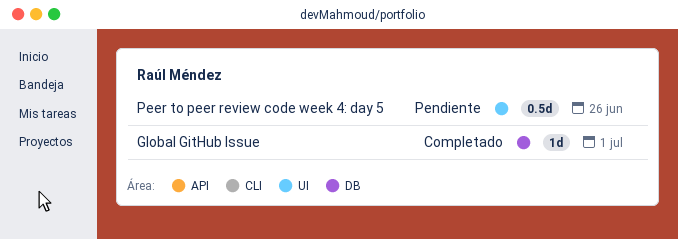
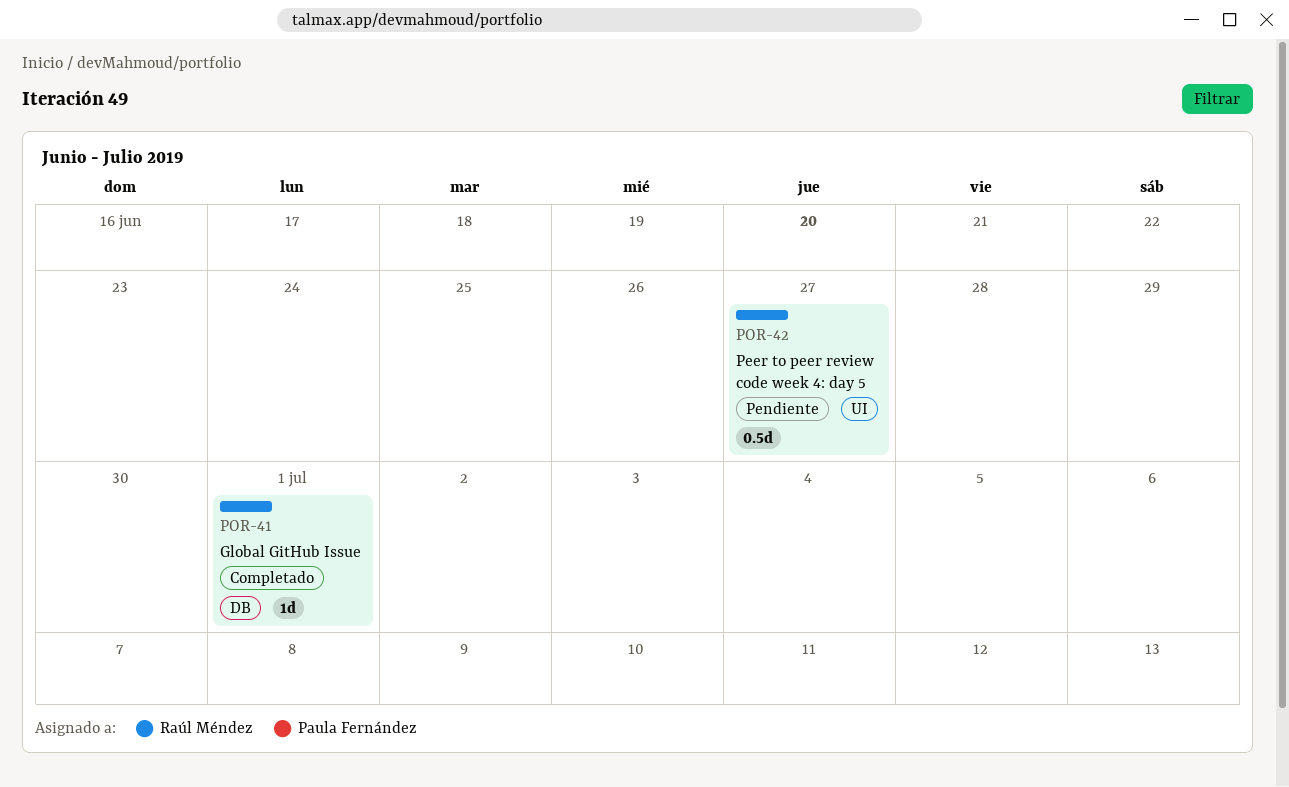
Peer to peer review code week 4: day 5, due: Jun 26 -> Jun 27

